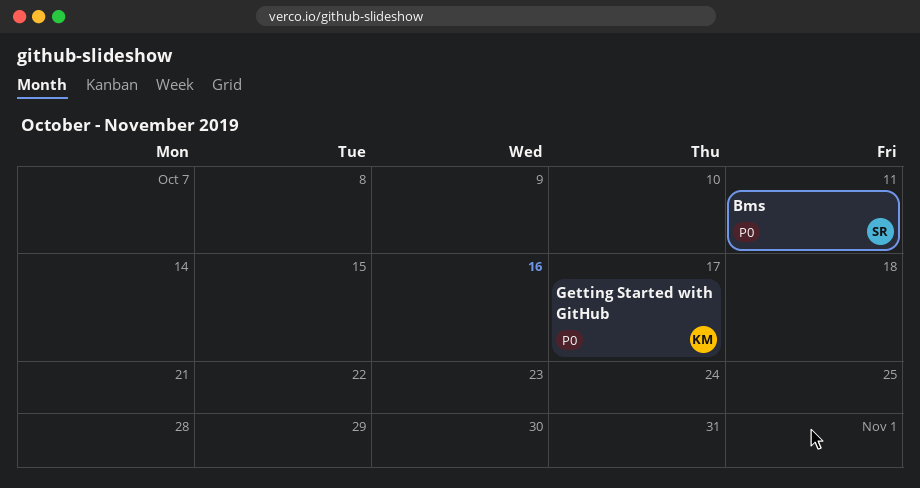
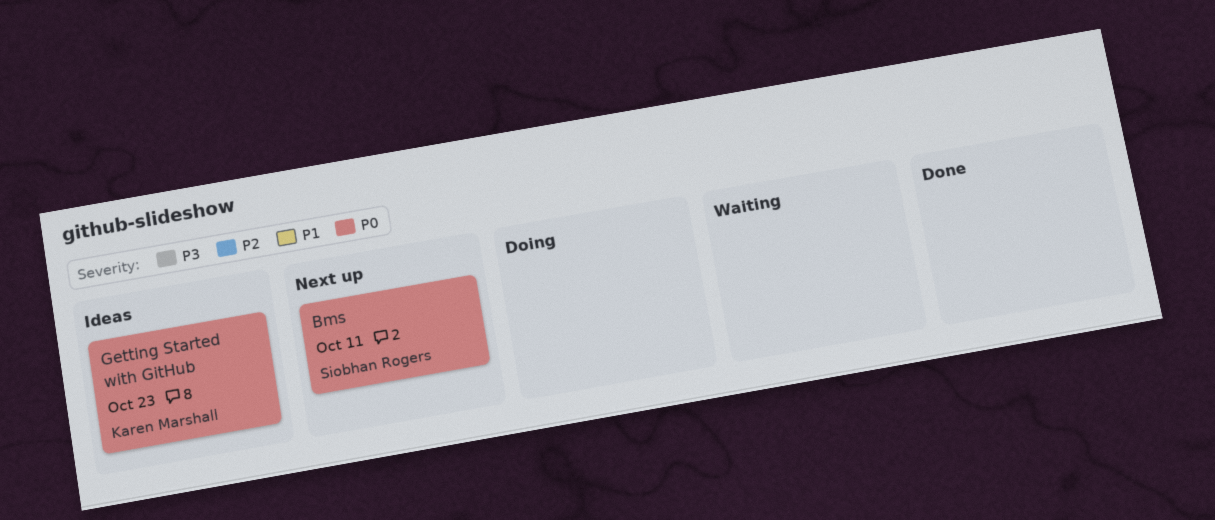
Getting Started with GitHub, due: Oct 17 -> Oct 23

